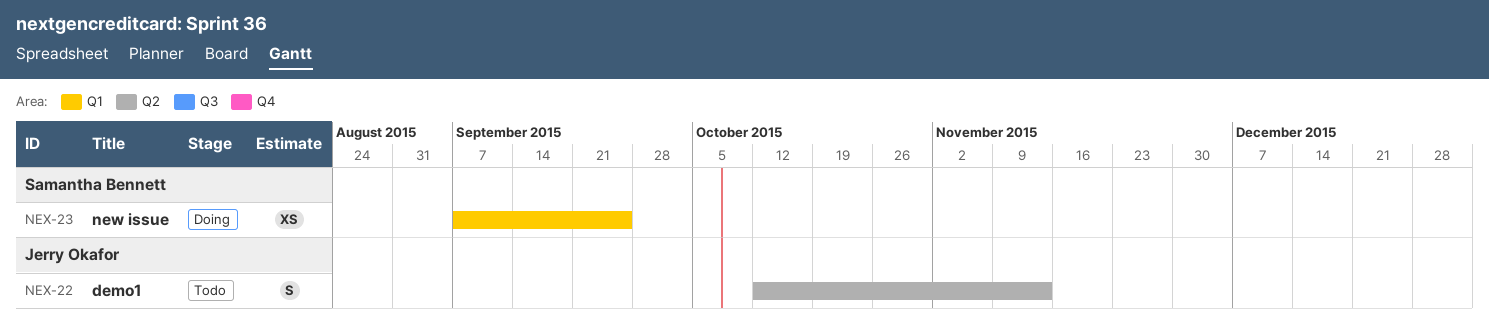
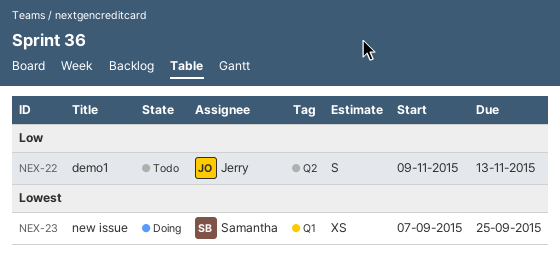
NEX-22, start: Oct 12 -> Nov 9

